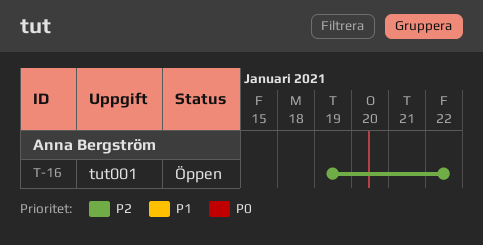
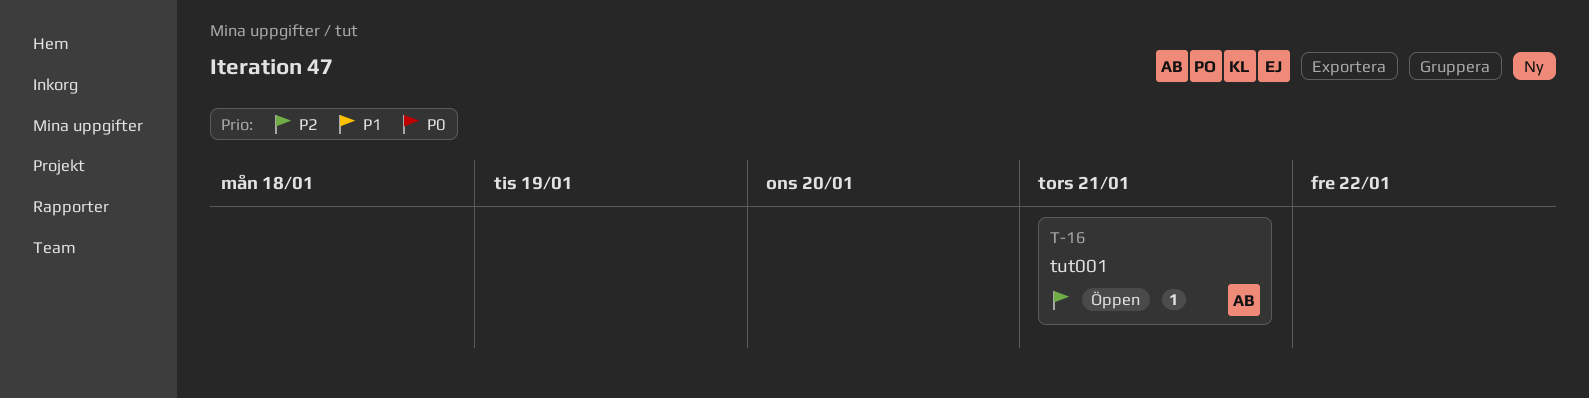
T-16, due: Jan 22 -> Jan 21

